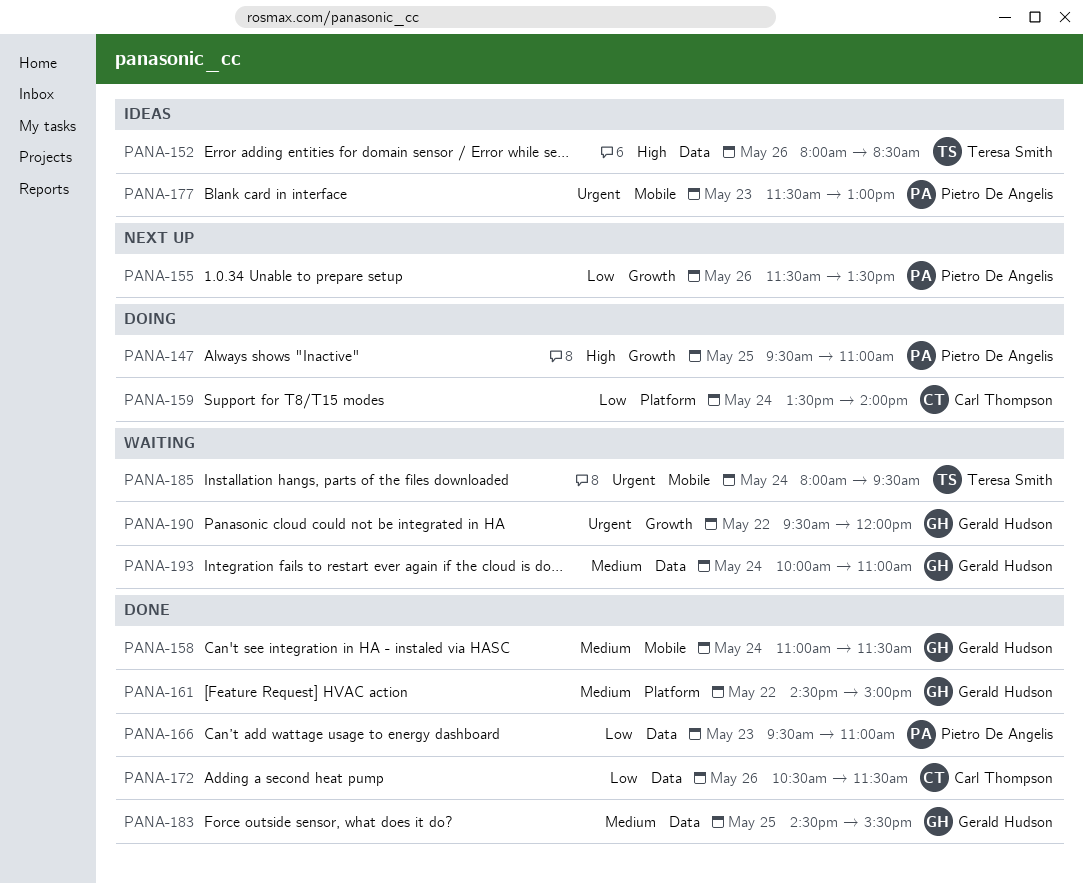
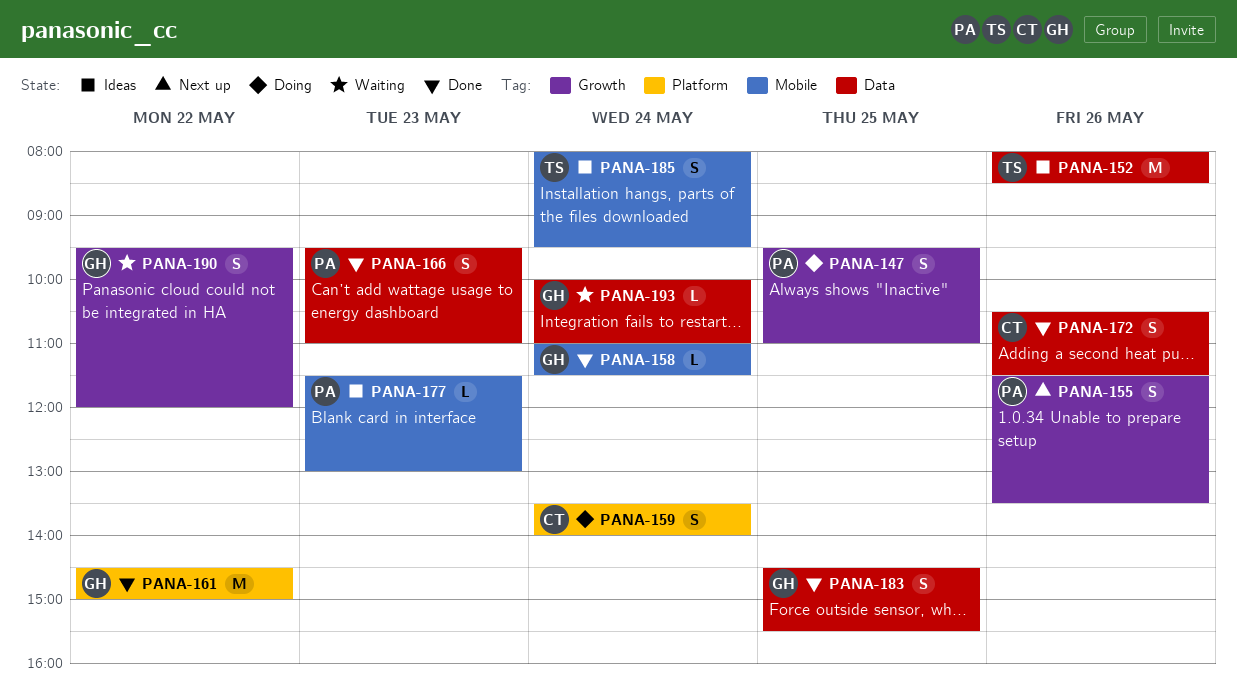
PANA-185, status: Waiting -> Ideas

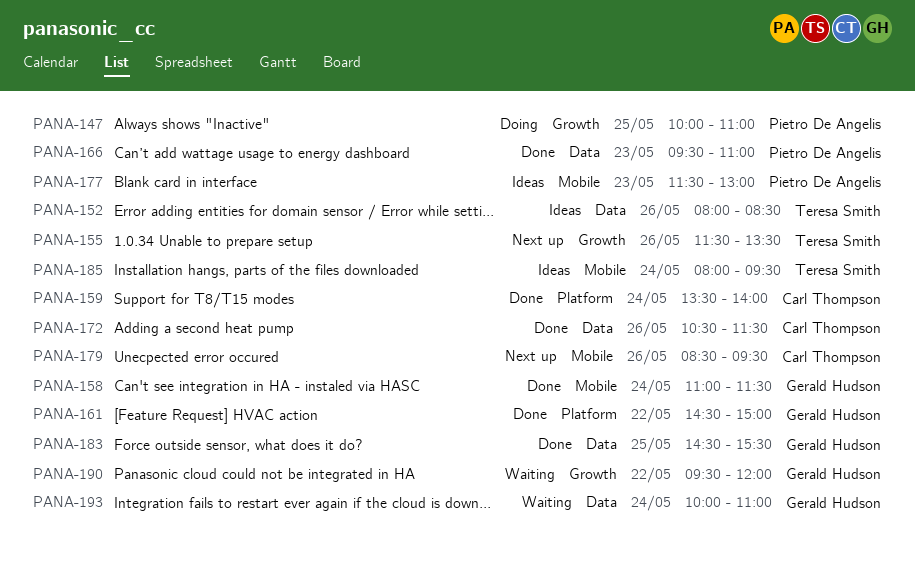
PANA-147, begins: 09:30 -> 10:00
PANA-155, owner: Pietro De Angelis -> Teresa Smith
PANA-159, status: Doing -> Done
PANA-179: none -> present

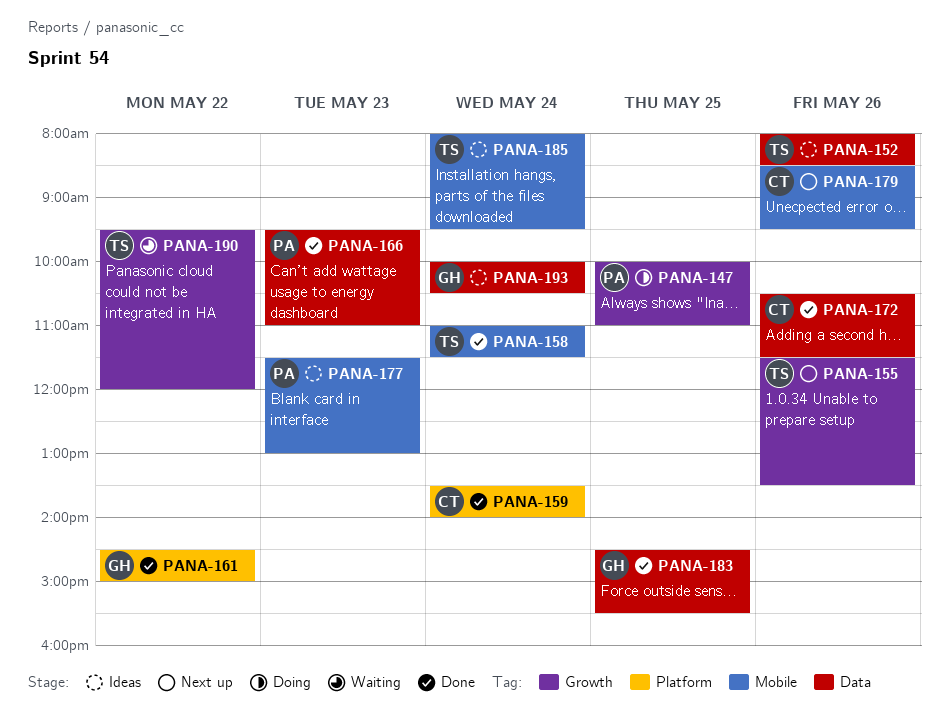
PANA-158, owner: Gerald Hudson -> Teresa Smith
PANA-190, owner: Gerald Hudson -> Teresa Smith
PANA-193, status: Waiting -> Ideas
PANA-193, ends: 11:00 -> 10:30

